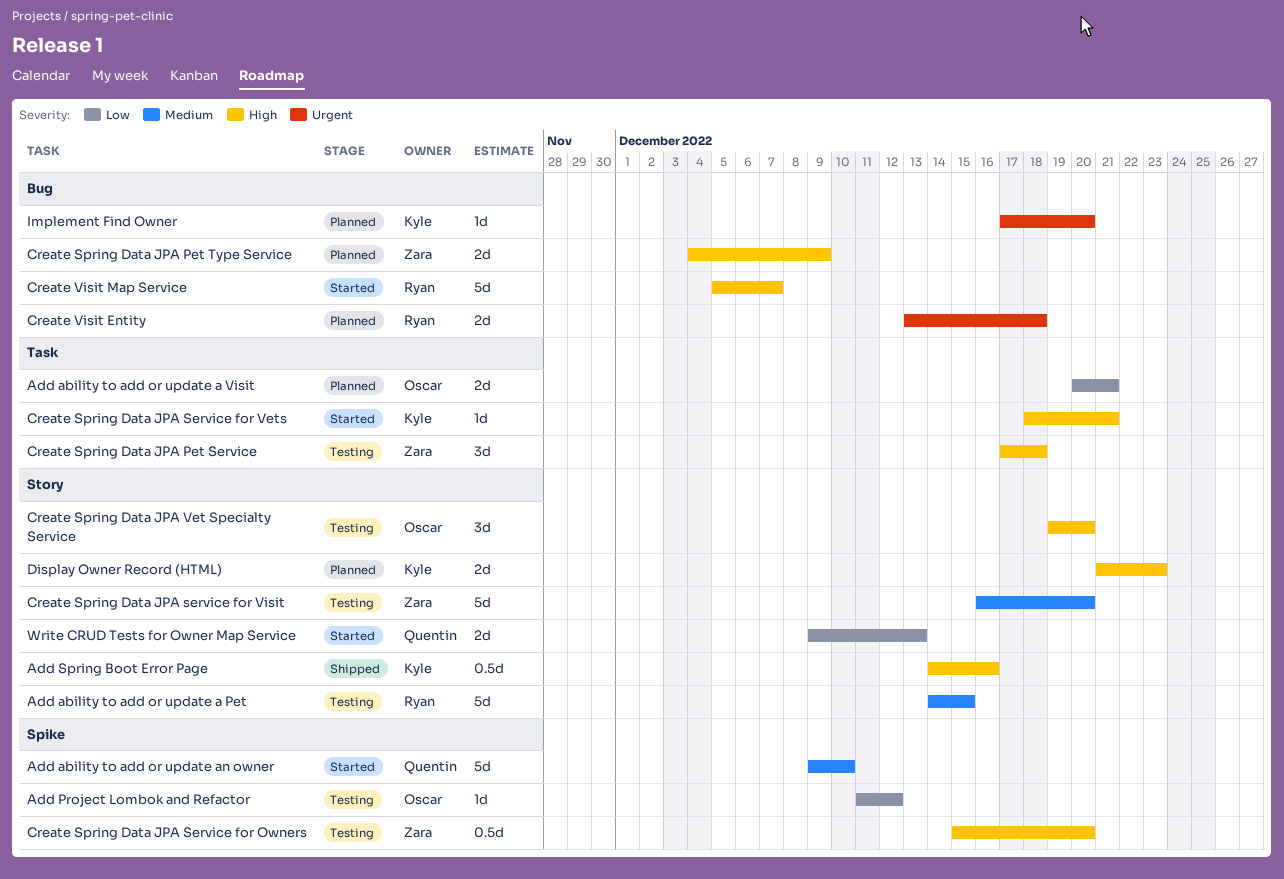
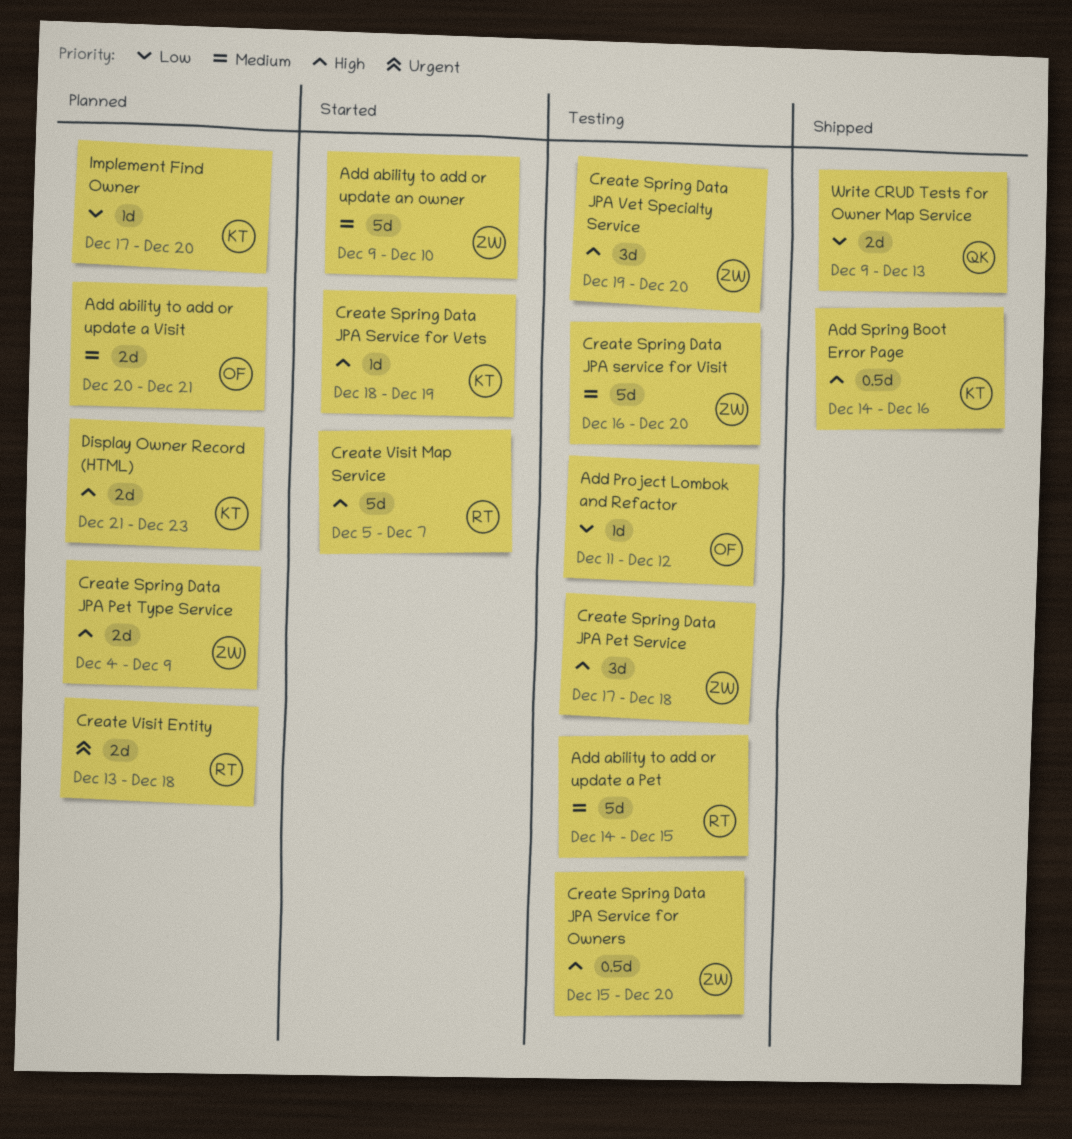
Add ability to add or update a Visit, priority: Low -> Medium
Add ability to add or update an owner, owner: Quentin -> Zara
Create Spring Data JPA Service for Vets, due: Dec 21 -> Dec 19
Create Spring Data JPA Vet Specialty Service, owner: Oscar -> Zara
Implement Find Owner, priority: Urgent -> Low
Write CRUD Tests for Owner Map Service, status: Started -> Shipped

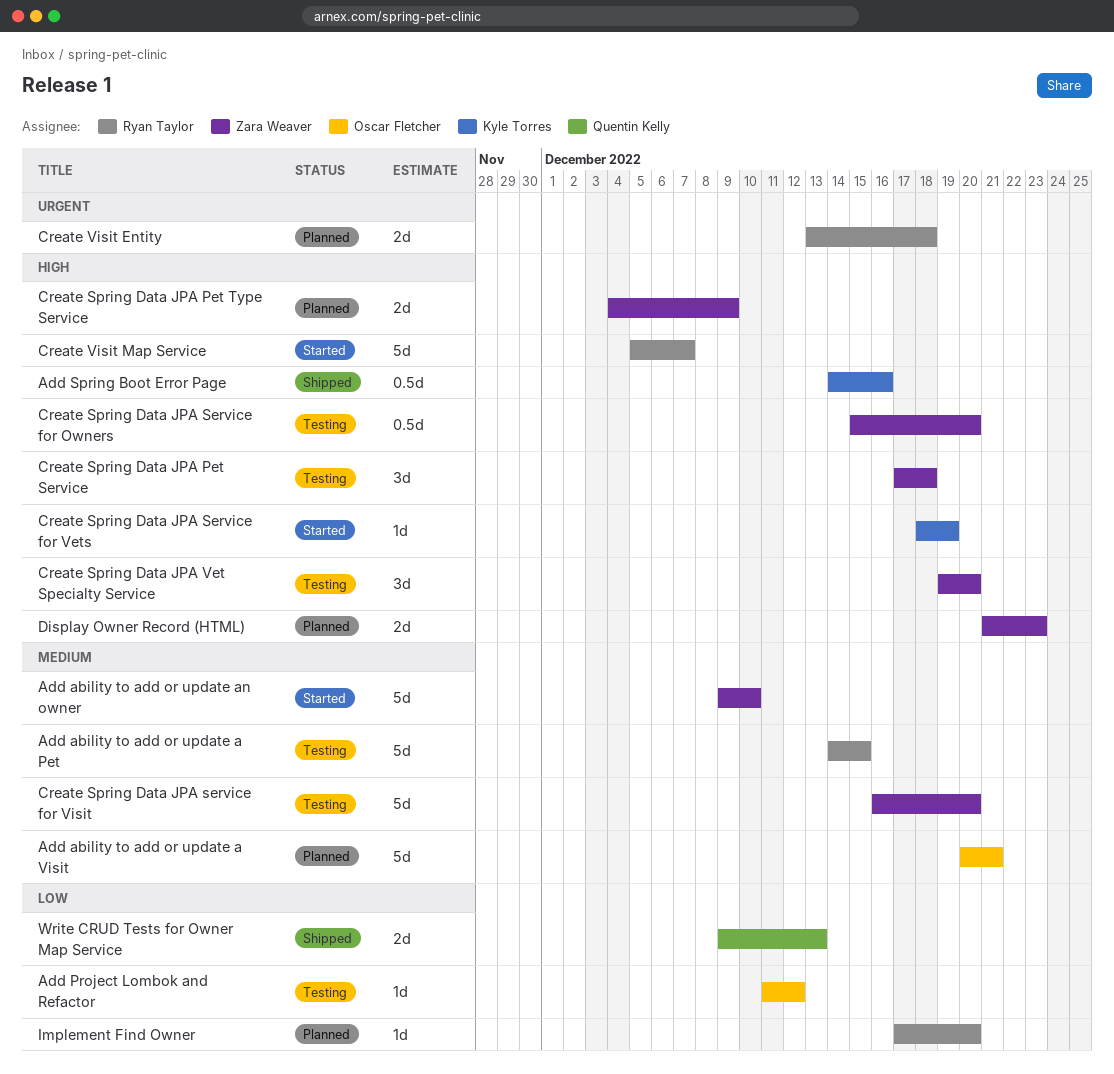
Add ability to add or update a Visit, estimate: 2d -> 5d
Display Owner Record (HTML), owner: Kyle Torres -> Zara Weaver
Implement Find Owner, owner: Kyle Torres -> Ryan Taylor

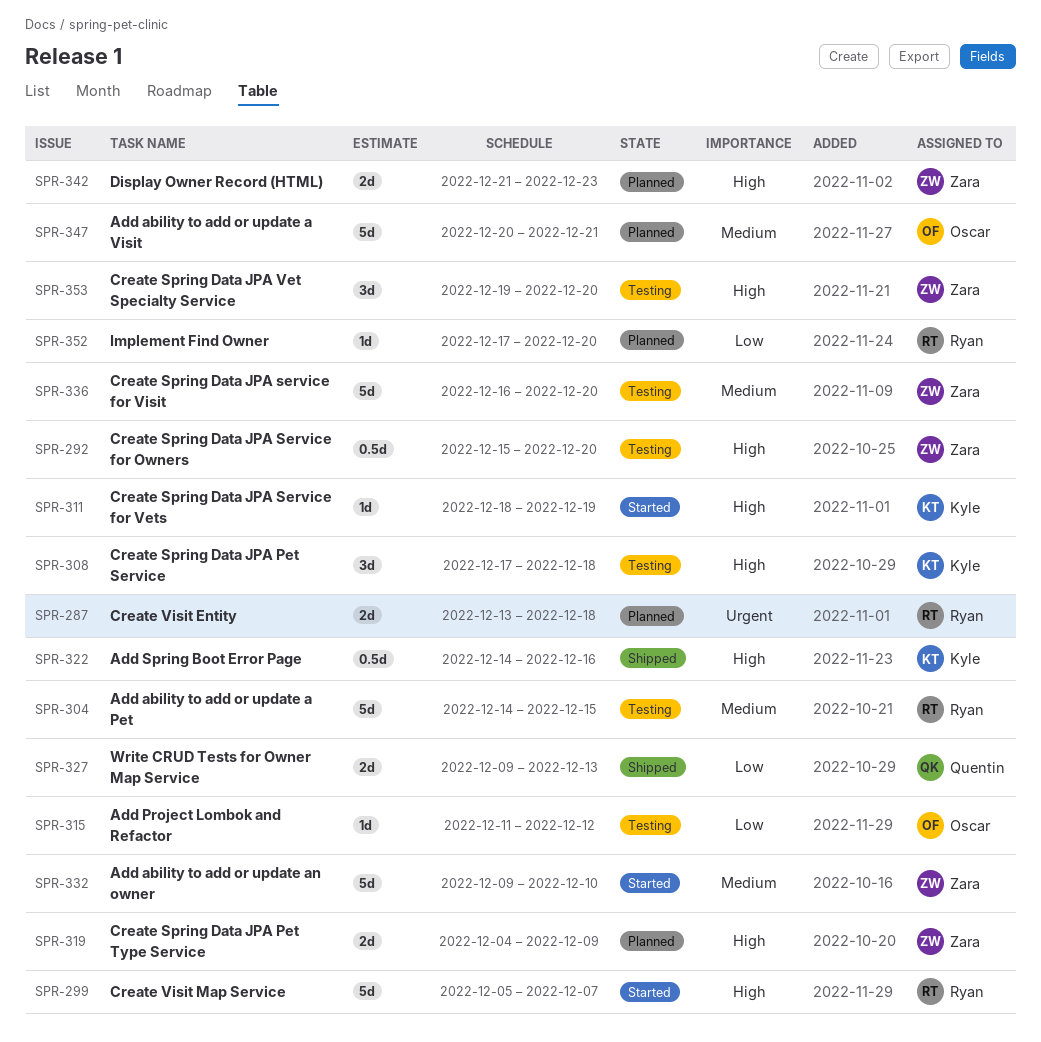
Create Spring Data JPA Pet Service, owner: Zara Weaver -> Kyle Torres

